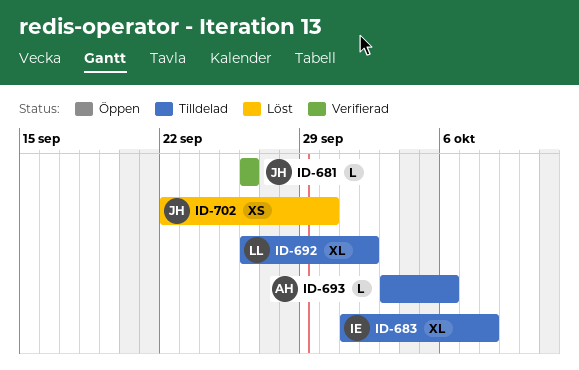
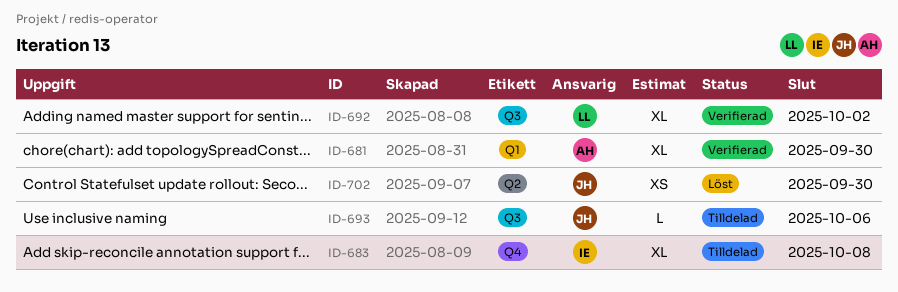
ID-681, owner: JH -> AH
ID-681, estimate: L -> XL
ID-681, due: Sep 26 -> Sep 30
ID-692, status: Tilldelad -> Verifierad
ID-693, owner: AH -> JH

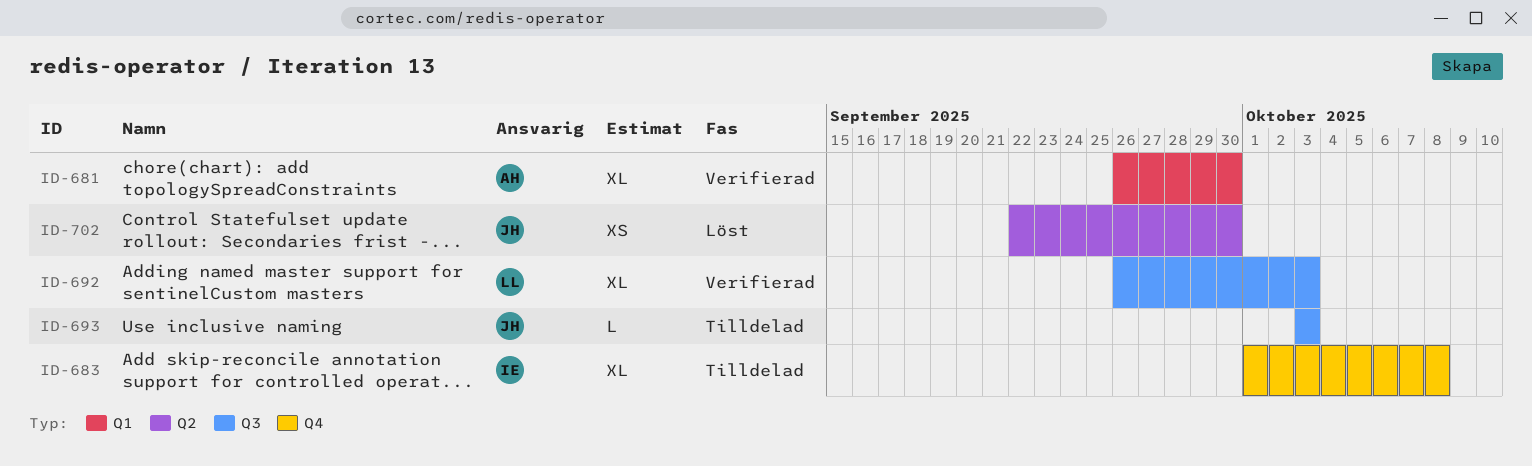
ID-692, due: Oct 2 -> Oct 3
ID-693, due: Oct 6 -> Oct 3

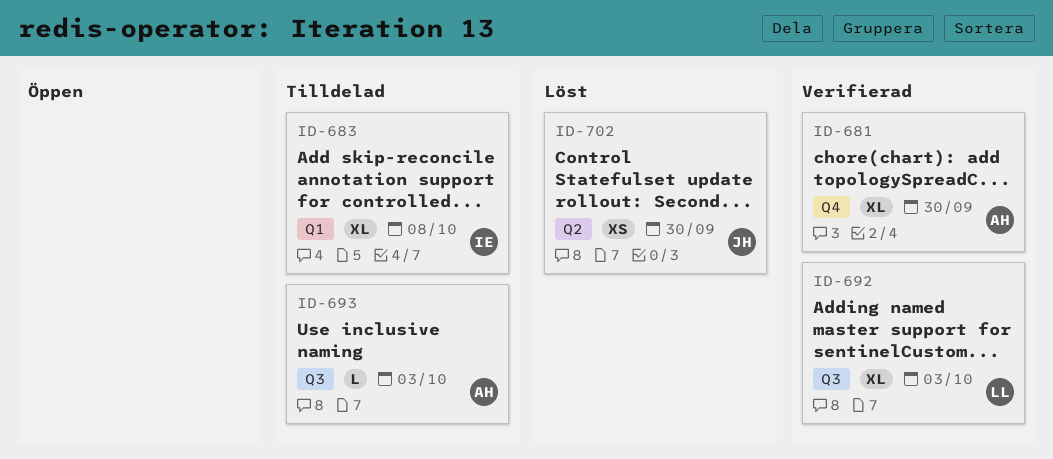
ID-681, label: Q1 -> Q4
ID-683, label: Q4 -> Q1
ID-693, owner: JH -> AH

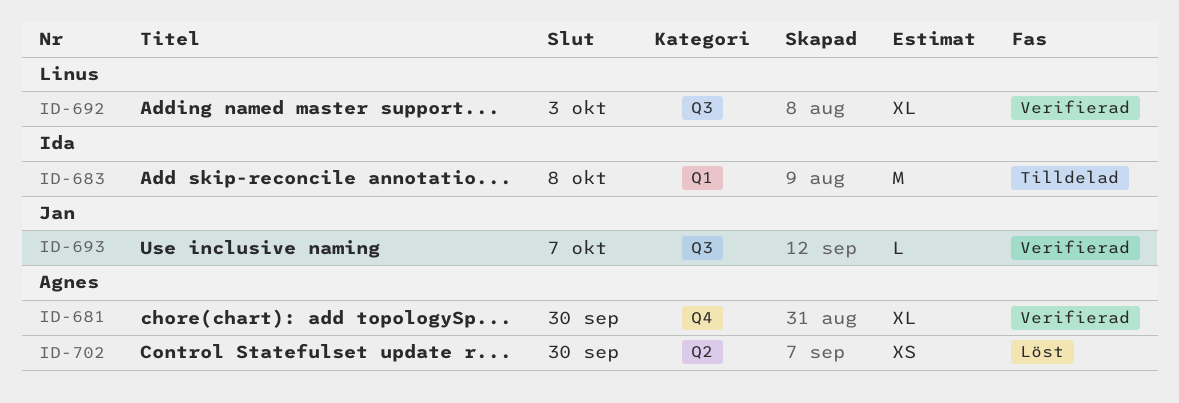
ID-683, estimate: XL -> M
ID-693, status: Tilldelad -> Verifierad
ID-693, owner: Agnes -> Jan
ID-693, due: Oct 3 -> Oct 7
ID-702, owner: Jan -> Agnes

